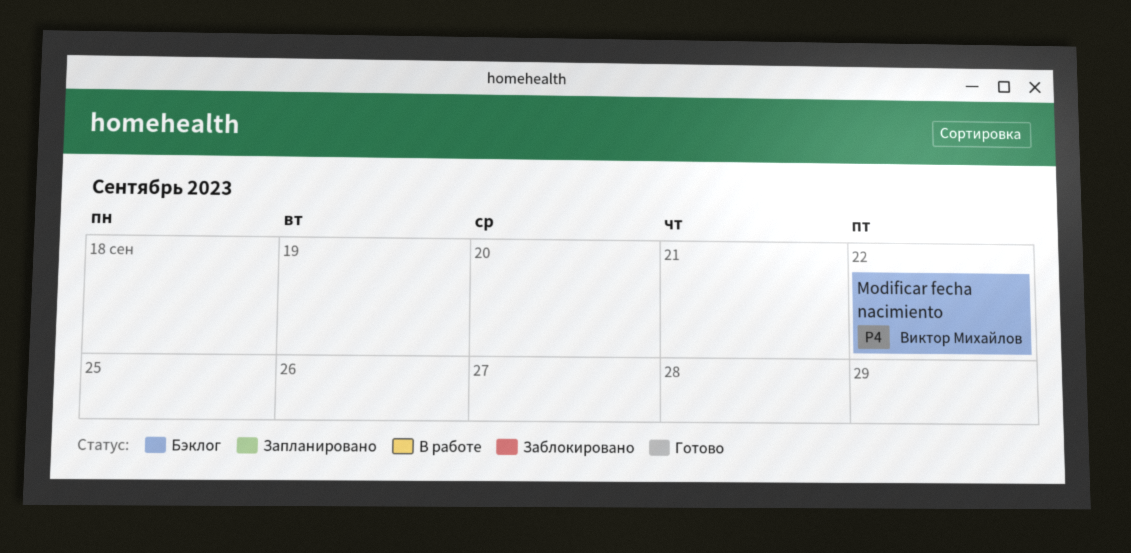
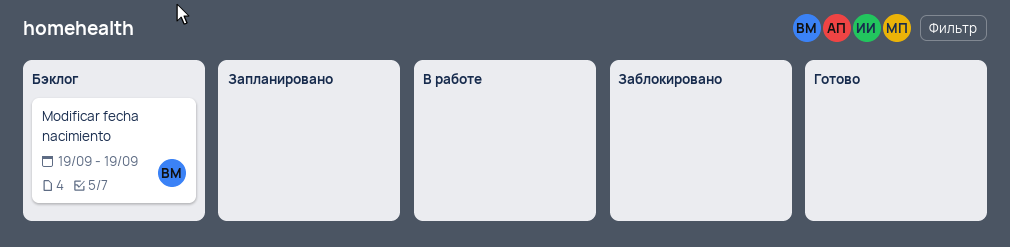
Modificar fecha nacimiento, due: Sep 22 -> Sep 19

